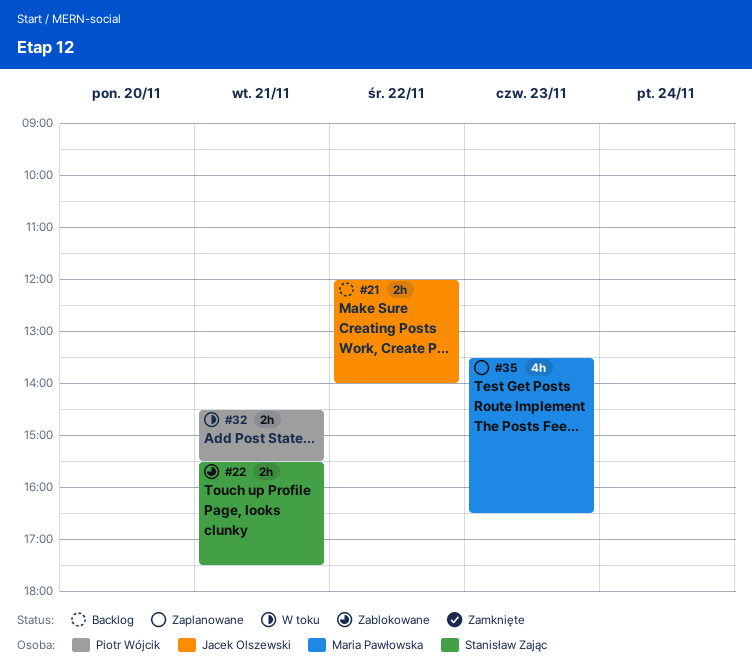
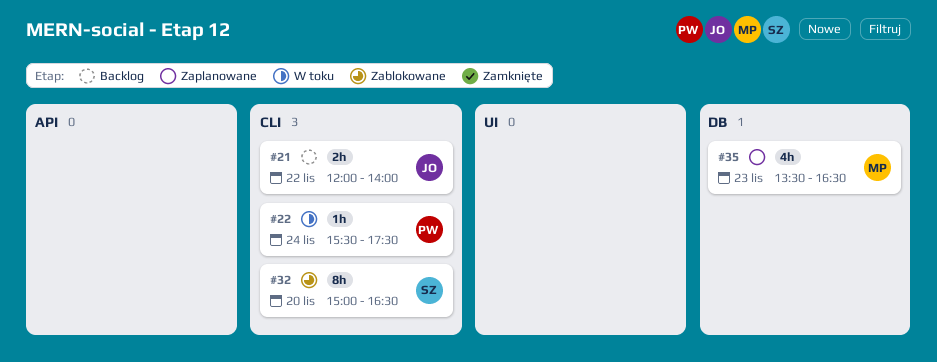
#22, status: Zablokowane -> W toku
#22, owner: Stanisław Zając -> Piotr Wójcik
#22, estimate: 2h -> 1h
#22, day: Nov 21 -> Nov 24
#32, status: W toku -> Zablokowane
#32, owner: Piotr Wójcik -> Stanisław Zając
#32, estimate: 2h -> 8h
#32, day: Nov 21 -> Nov 20
#32, begins: 14:30 -> 15:00
#32, ends: 15:30 -> 16:30

